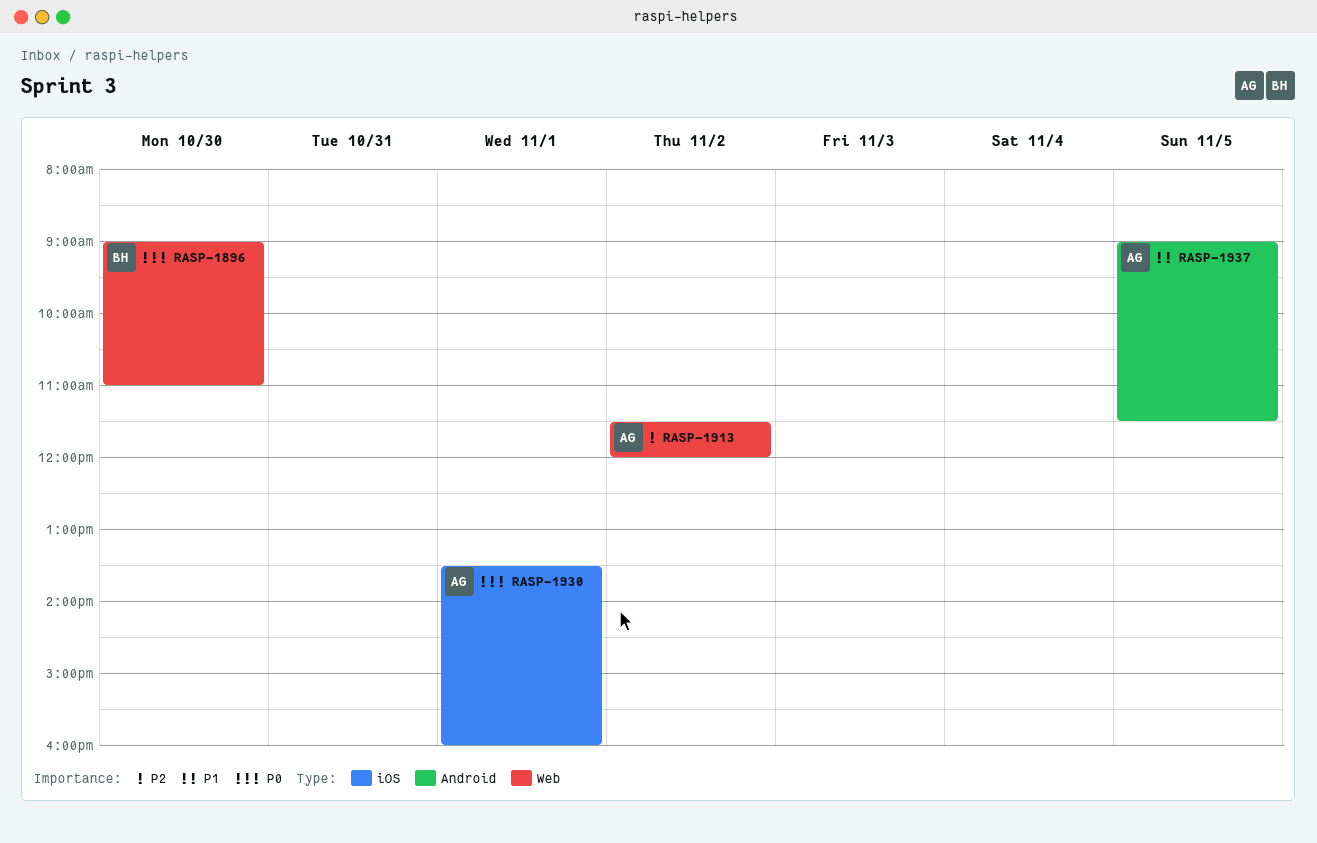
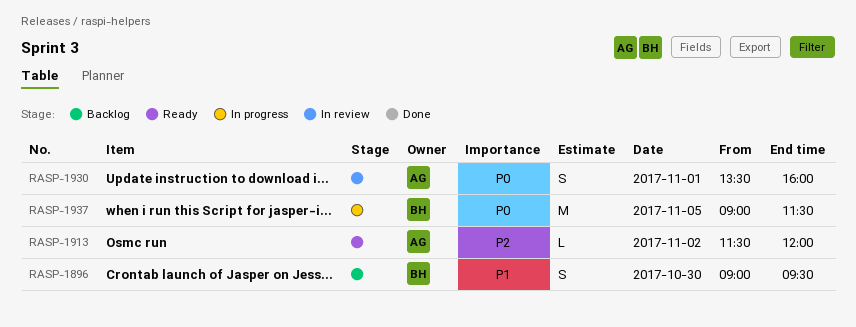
RASP-1896, priority: P0 -> P1
RASP-1896, ends: 11:00 -> 09:30
RASP-1937, owner: AG -> BH
RASP-1937, priority: P1 -> P0

